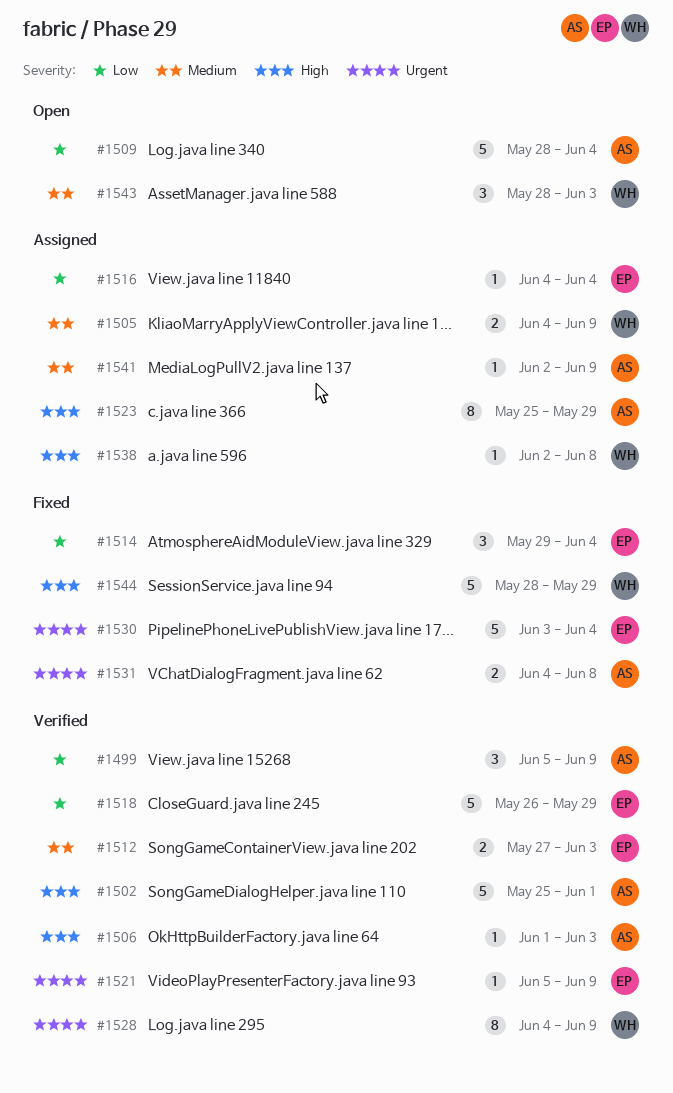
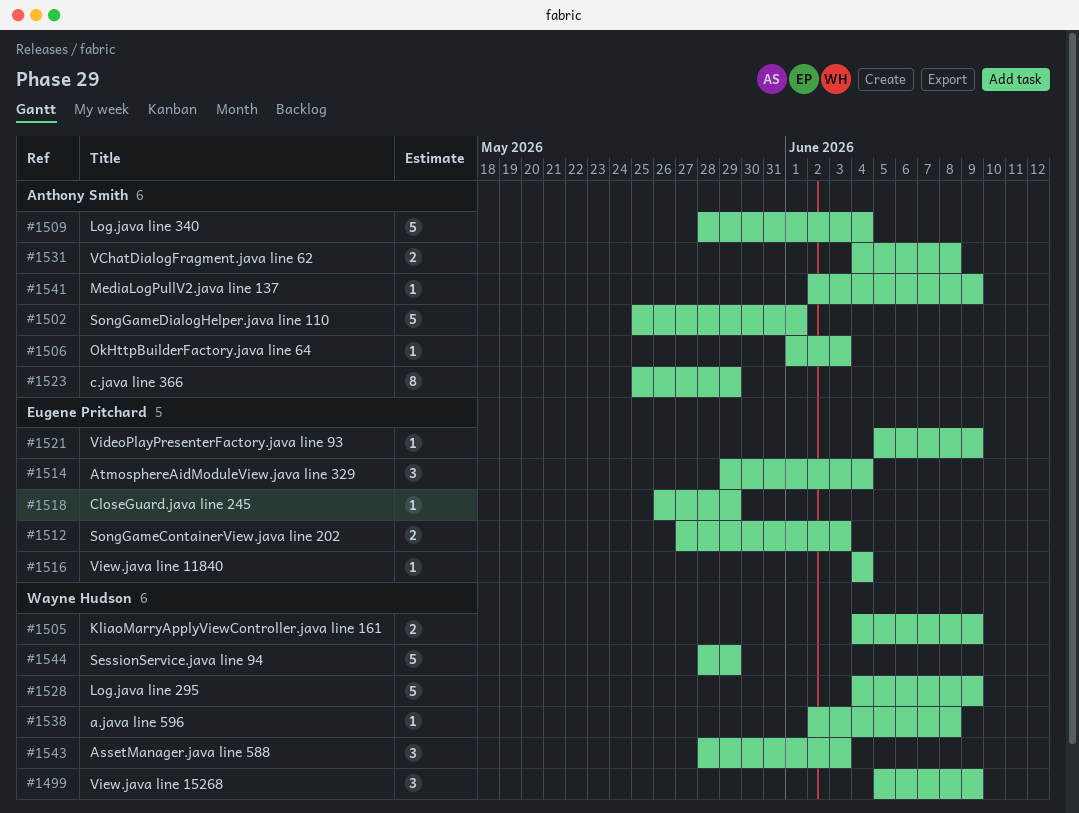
#1499, owner: Anthony Smith -> Wayne Hudson
#1518, estimate: 5 -> 1
#1528, estimate: 8 -> 5
#1530: present -> none

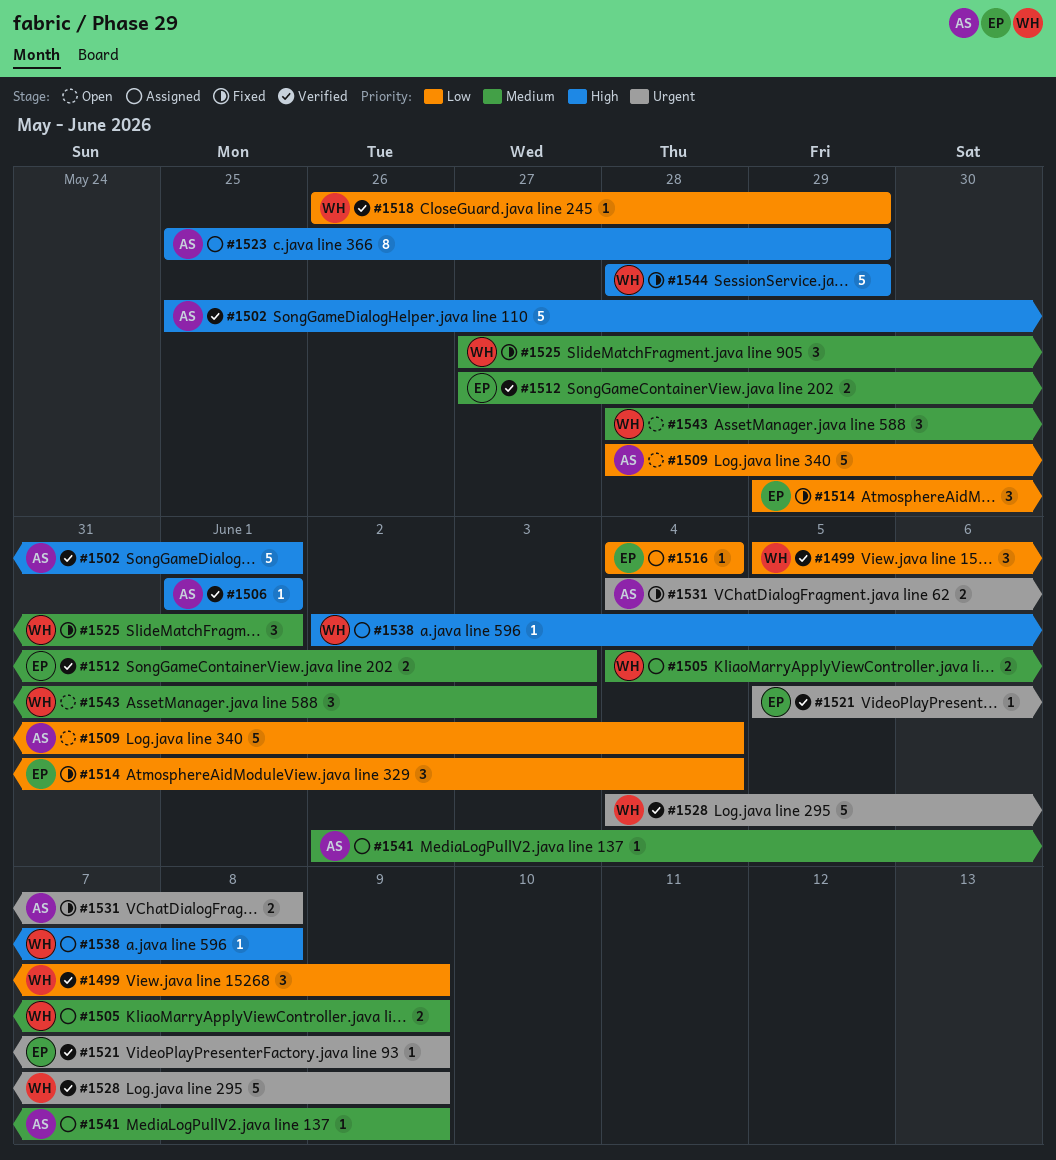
#1506, due: Jun 3 -> Jun 1
#1518, owner: Eugene Pritchard -> Wayne Hudson
#1525: none -> present

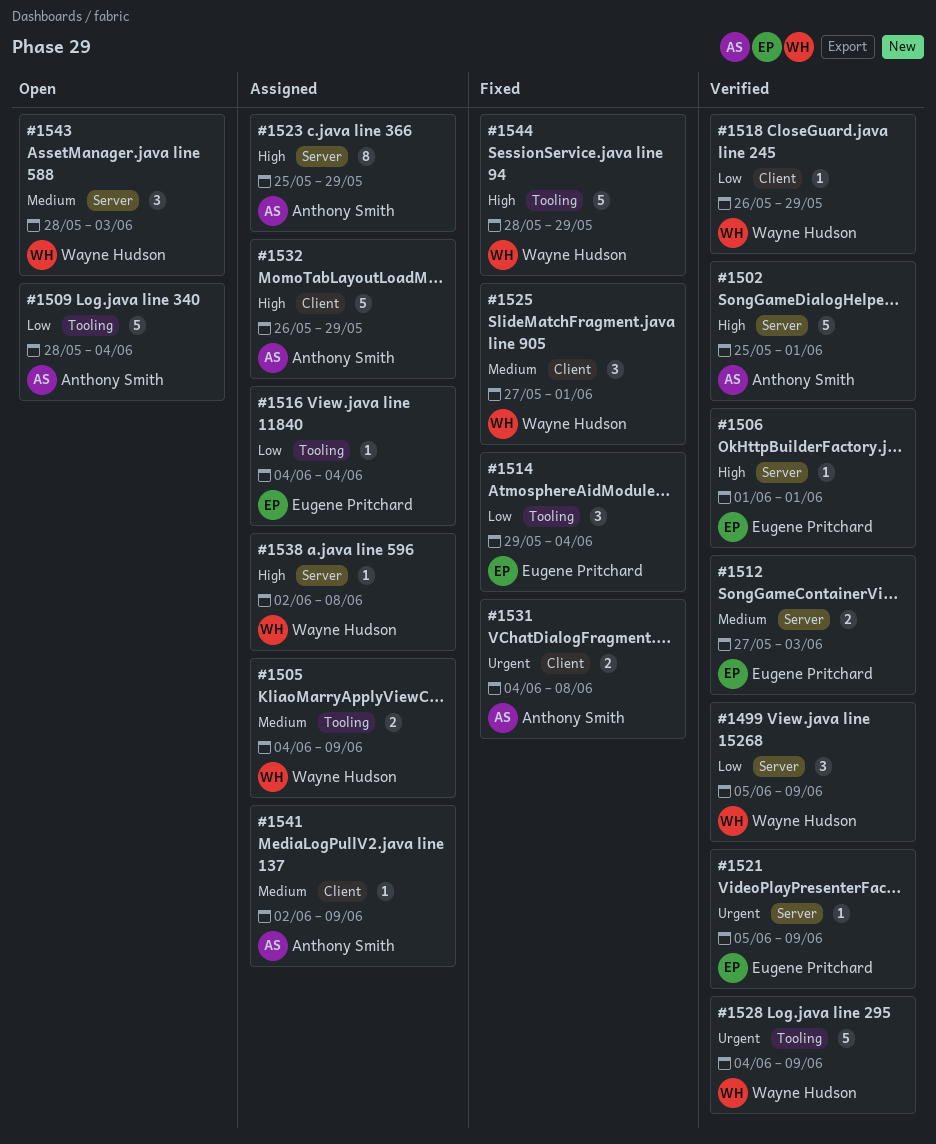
#1506, owner: Anthony Smith -> Eugene Pritchard
#1532: none -> present

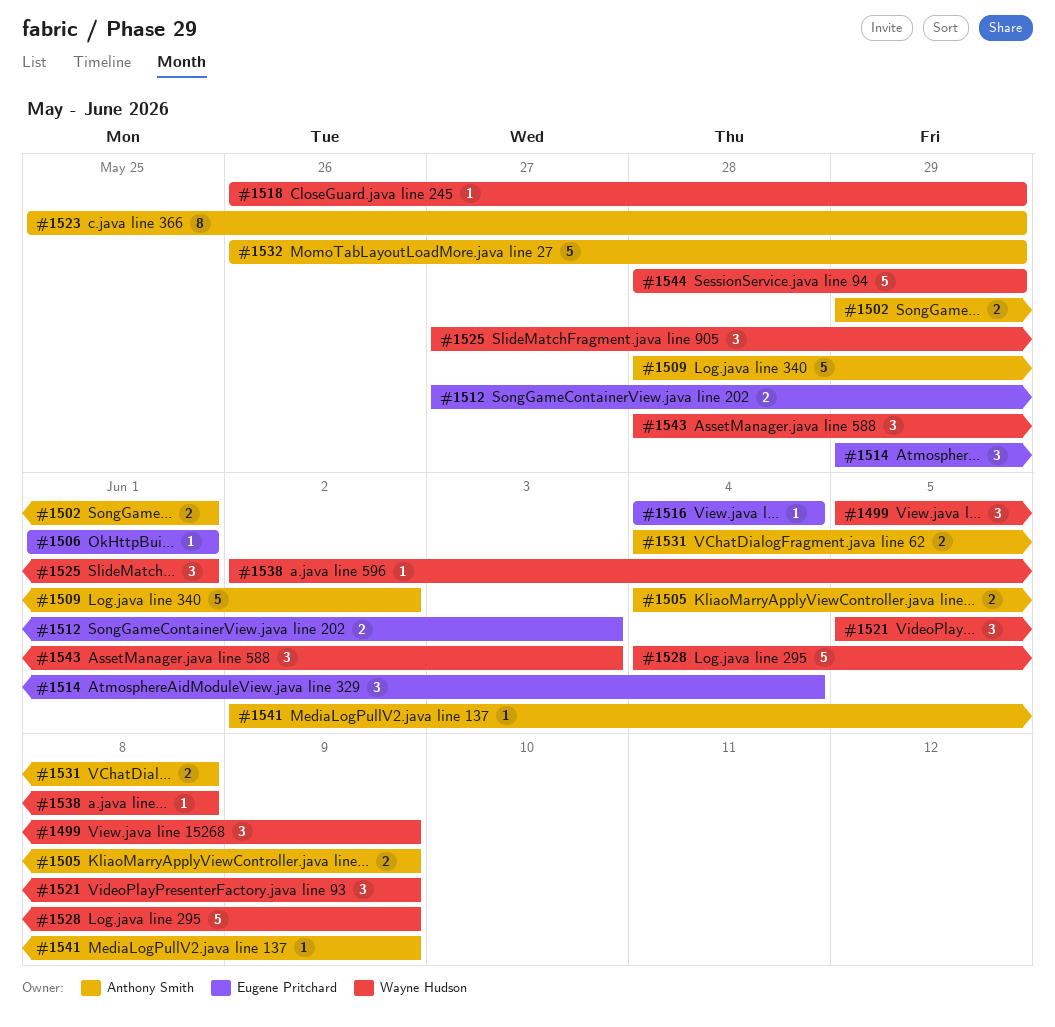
#1502, estimate: 5 -> 2
#1502, start: May 25 -> May 29
#1505, owner: Wayne Hudson -> Anthony Smith
#1509, due: Jun 4 -> Jun 2
#1521, owner: Eugene Pritchard -> Wayne Hudson
#1521, estimate: 1 -> 3

